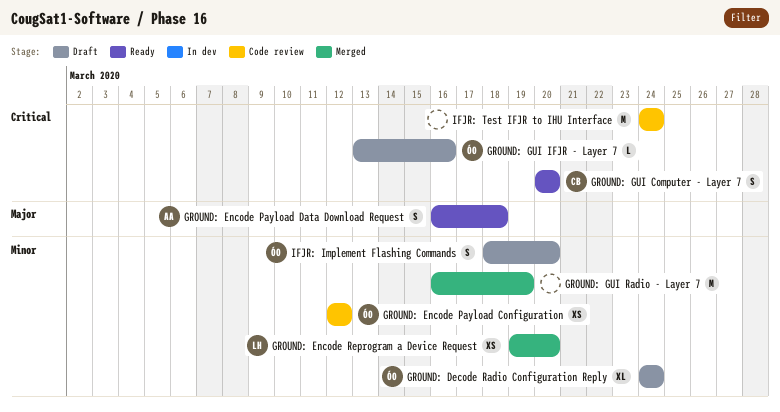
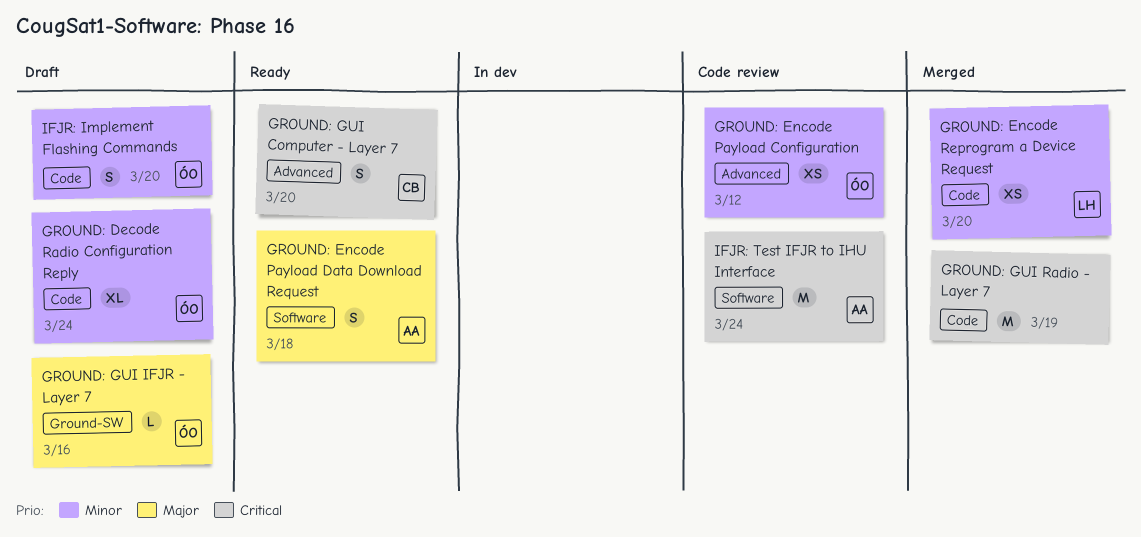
GROUND: GUI IFJR - Layer 7, priority: Critical -> Major
GROUND: GUI Radio - Layer 7, priority: Minor -> Critical
IFJR: Test IFJR to IHU Interface, owner: none -> AA

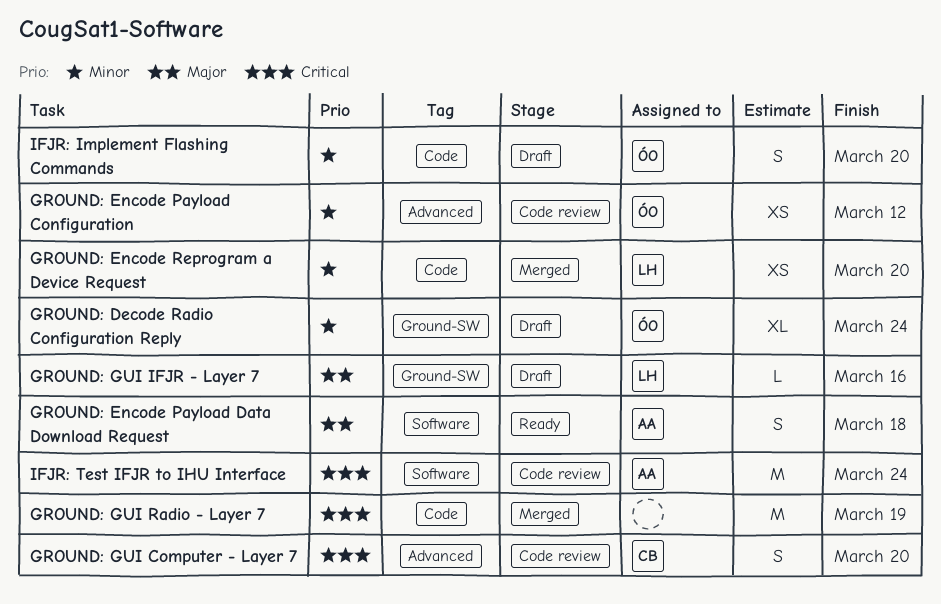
GROUND: Decode Radio Configuration Reply, label: Code -> Ground-SW
GROUND: GUI Computer - Layer 7, status: Ready -> Code review
GROUND: GUI IFJR - Layer 7, owner: ÓO -> LH

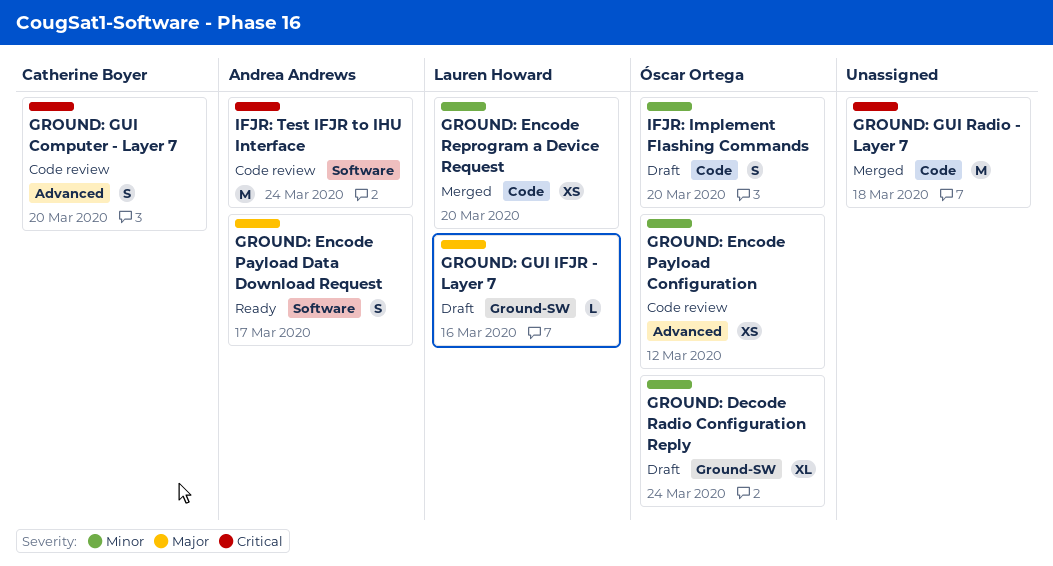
GROUND: Encode Payload Data Download Request, due: Mar 18 -> Mar 17
GROUND: GUI Radio - Layer 7, due: Mar 19 -> Mar 18

